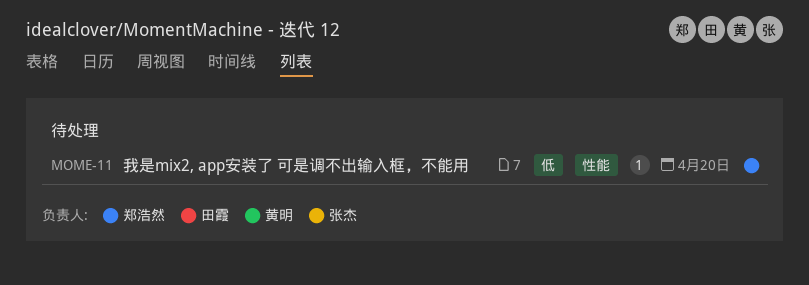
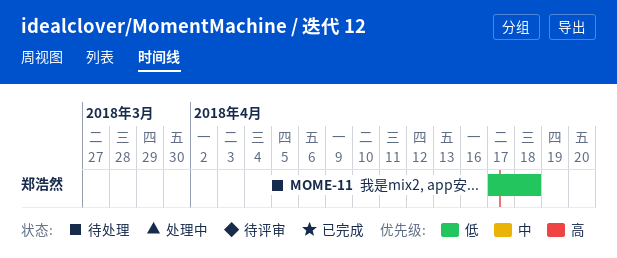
MOME-11, due: Apr 20 -> Apr 18

